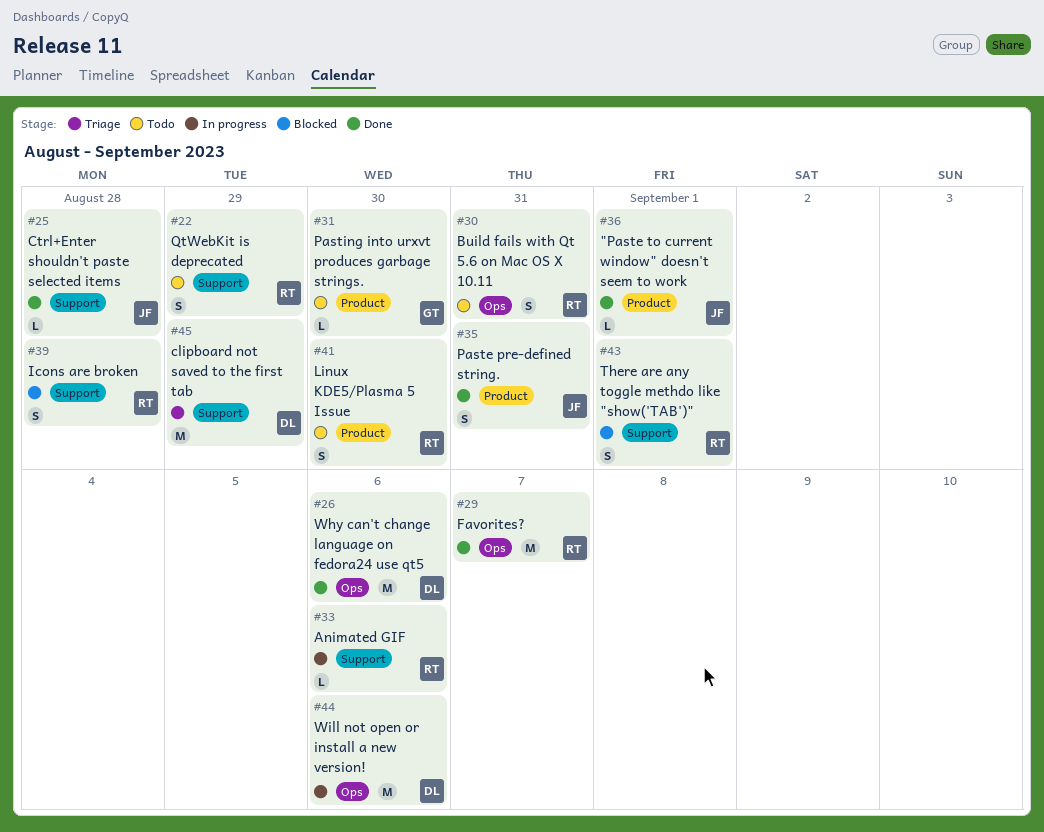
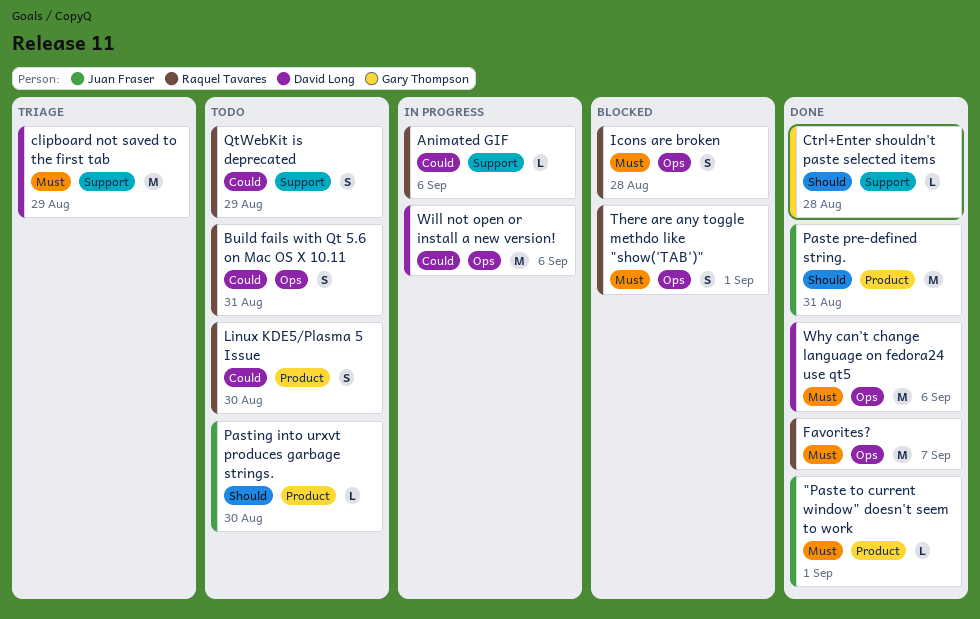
Ctrl+Enter shouldn't paste selected items, owner: Juan Fraser -> Gary Thompson
Icons are broken, label: Support -> Ops
Paste pre-defined string., estimate: S -> M
Pasting into urxvt produces garbage strings., owner: Gary Thompson -> Juan Fraser
There are any toggle methdo like "show('TAB')", label: Support -> Ops

